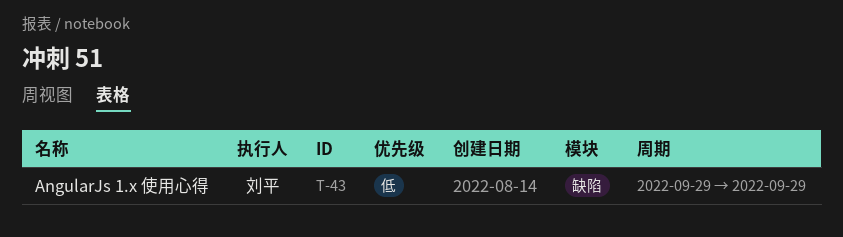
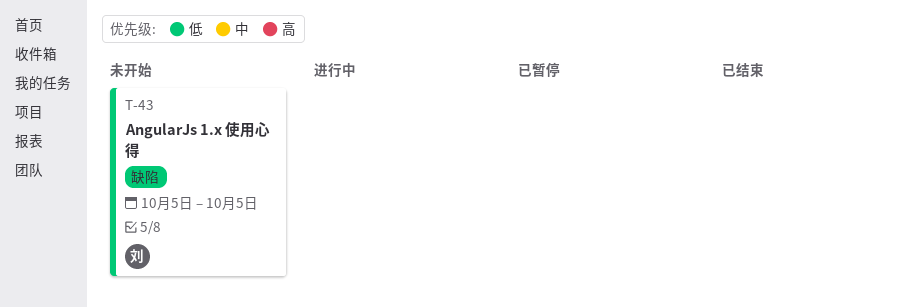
T-43, start: Sep 29 -> Oct 5
T-43, due: Sep 29 -> Oct 5

